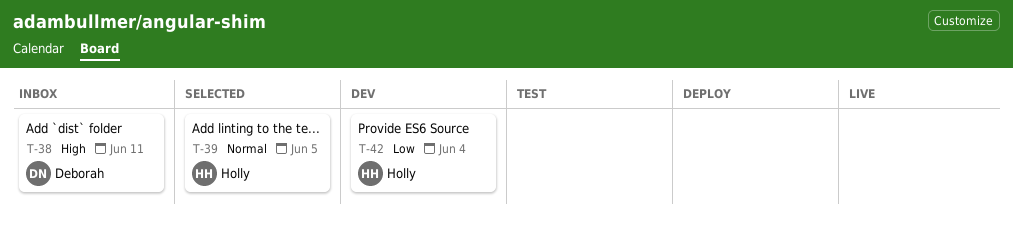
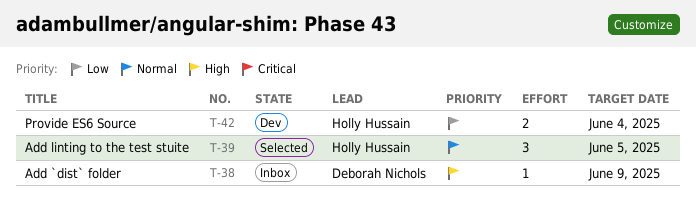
T-38, due: Jun 11 -> Jun 9

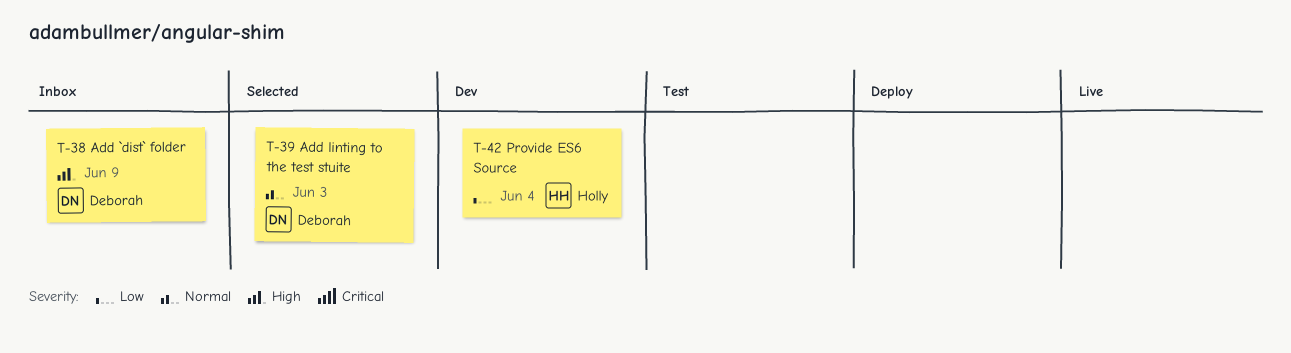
T-39, owner: Holly Hussain -> Deborah Nichols
T-39, due: Jun 5 -> Jun 3

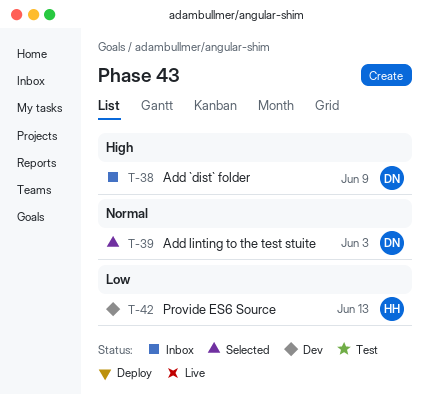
T-42, due: Jun 4 -> Jun 13

